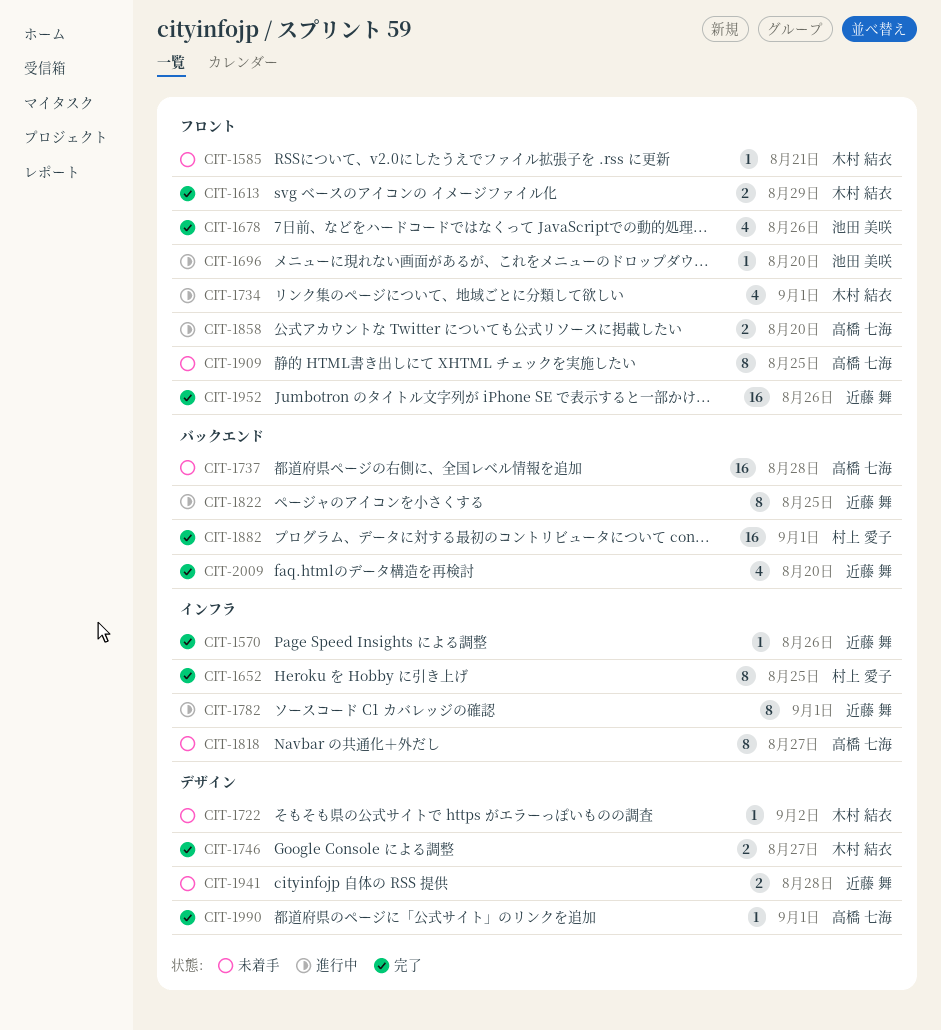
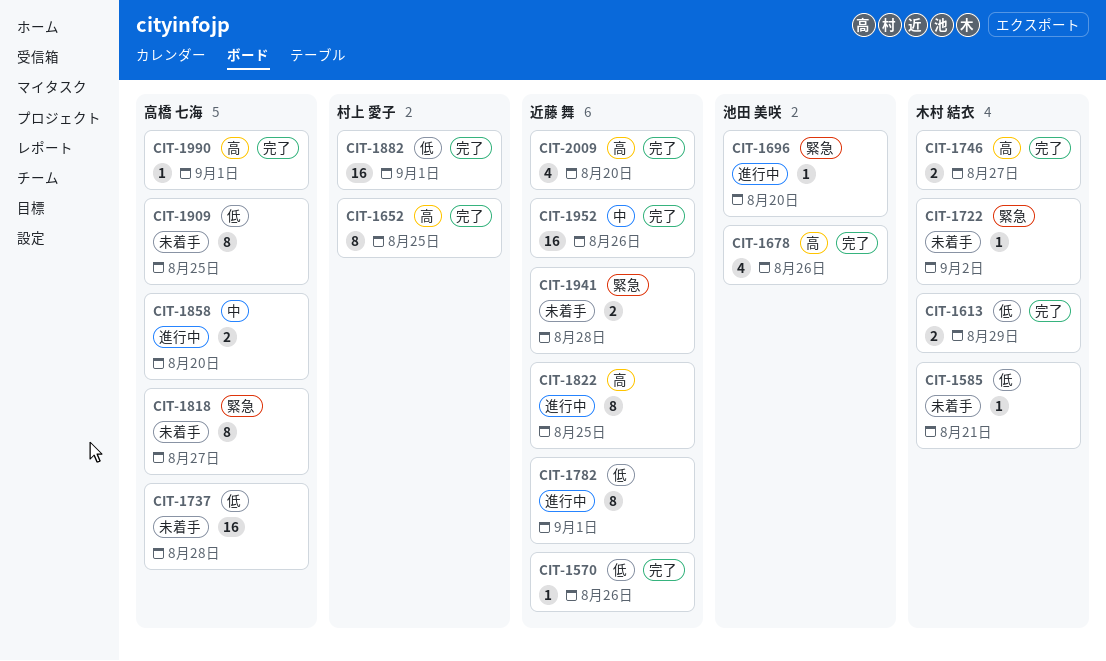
CIT-1734: present -> none

